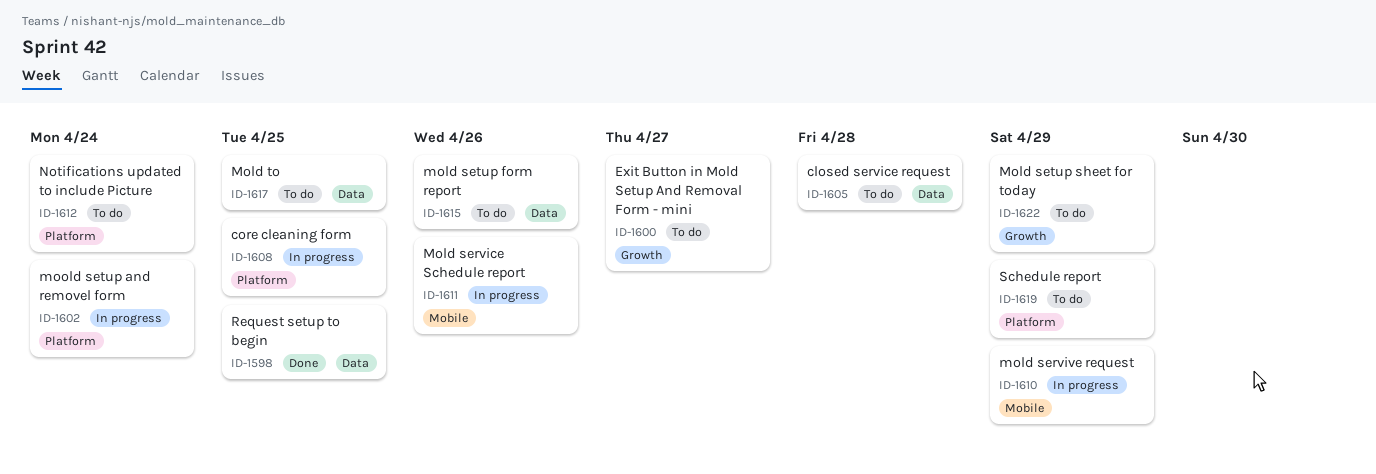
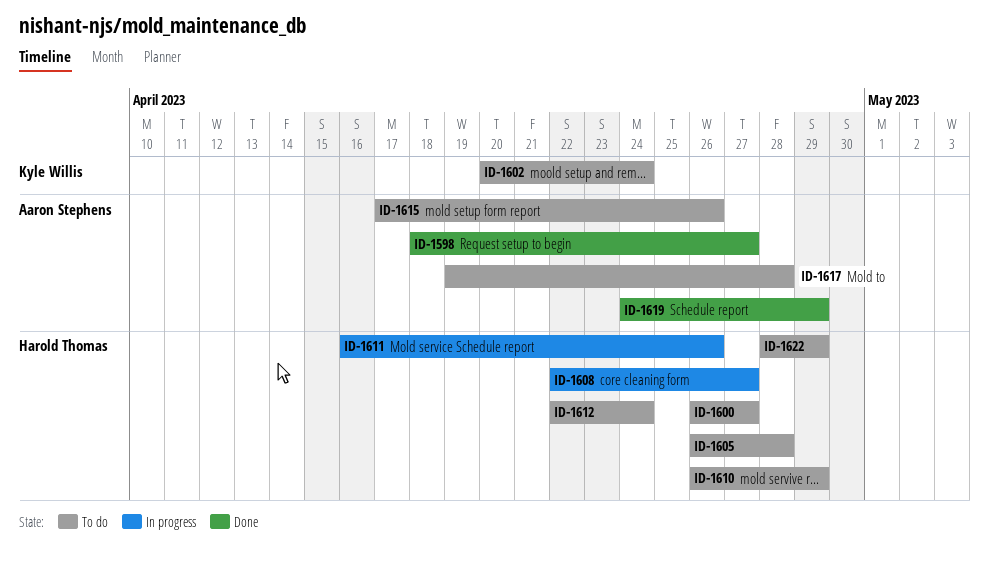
ID-1598, due: Apr 25 -> Apr 27
ID-1602, status: In progress -> To do
ID-1608, due: Apr 25 -> Apr 27
ID-1610, status: In progress -> To do
ID-1617, due: Apr 25 -> Apr 28
ID-1619, status: To do -> Done

